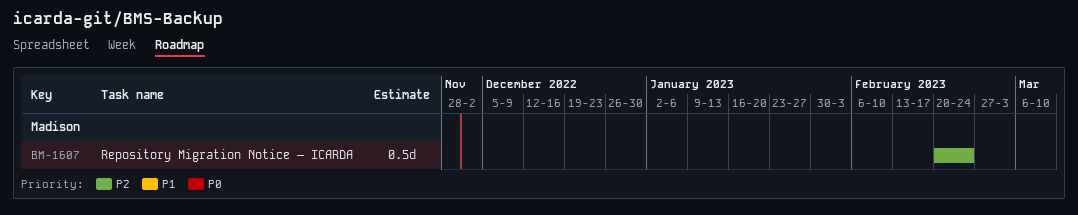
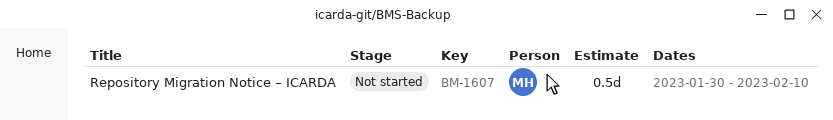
BM-1607, start: Feb 20 -> Jan 30
BM-1607, due: Feb 24 -> Feb 10

